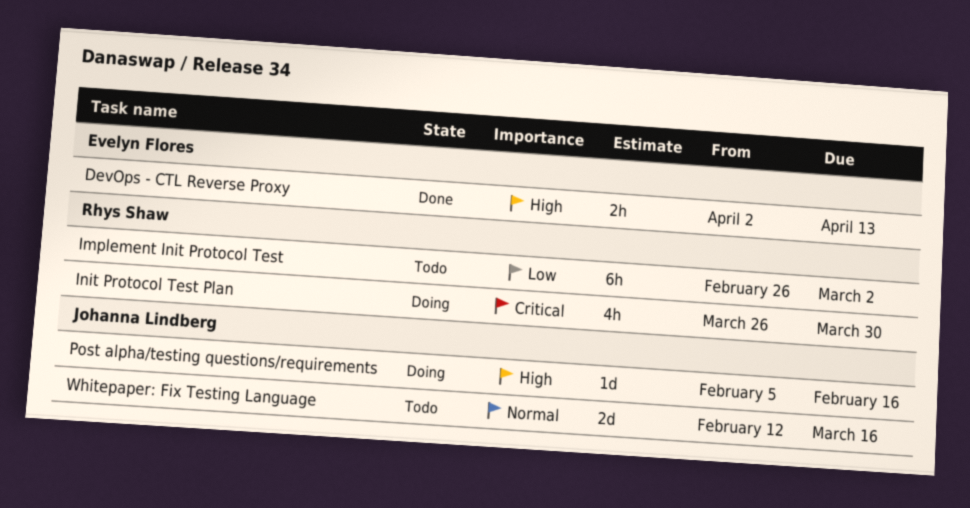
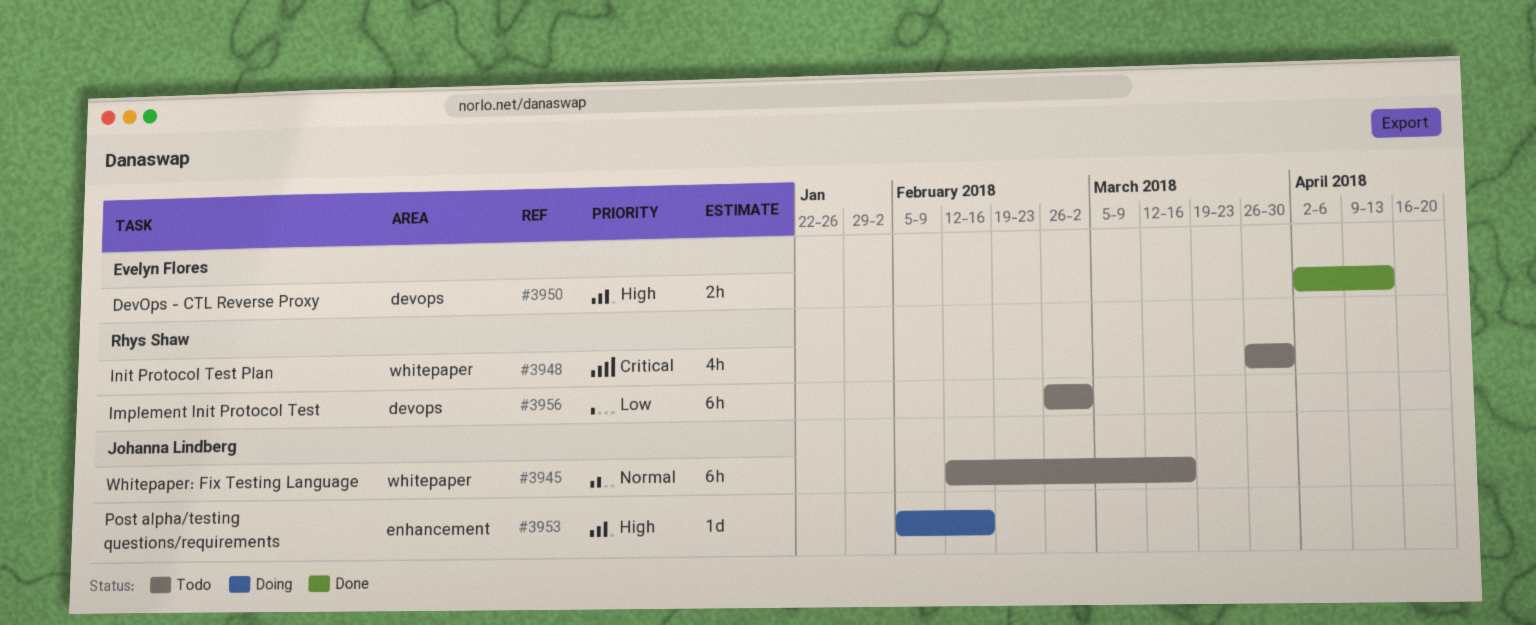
Init Protocol Test Plan, status: Doing -> Todo
Whitepaper: Fix Testing Language, estimate: 2d -> 6h

